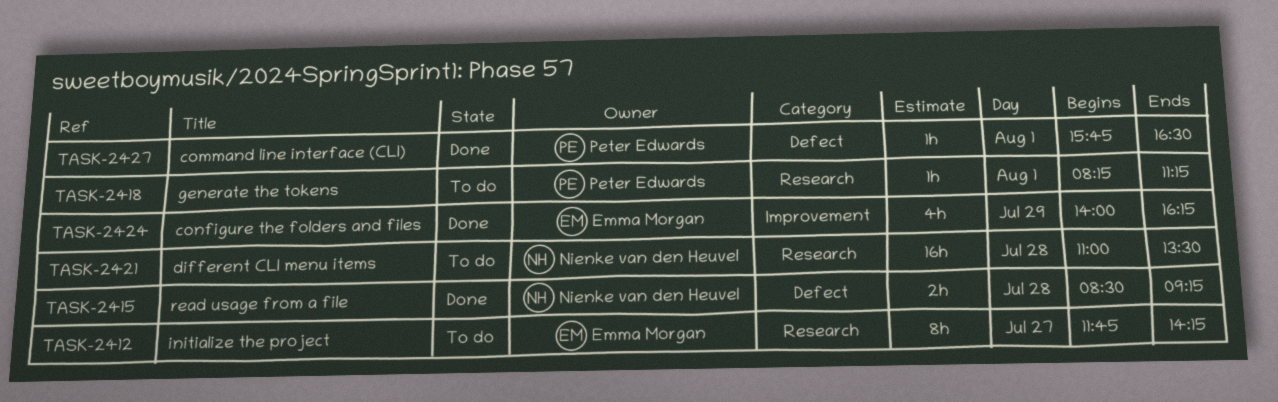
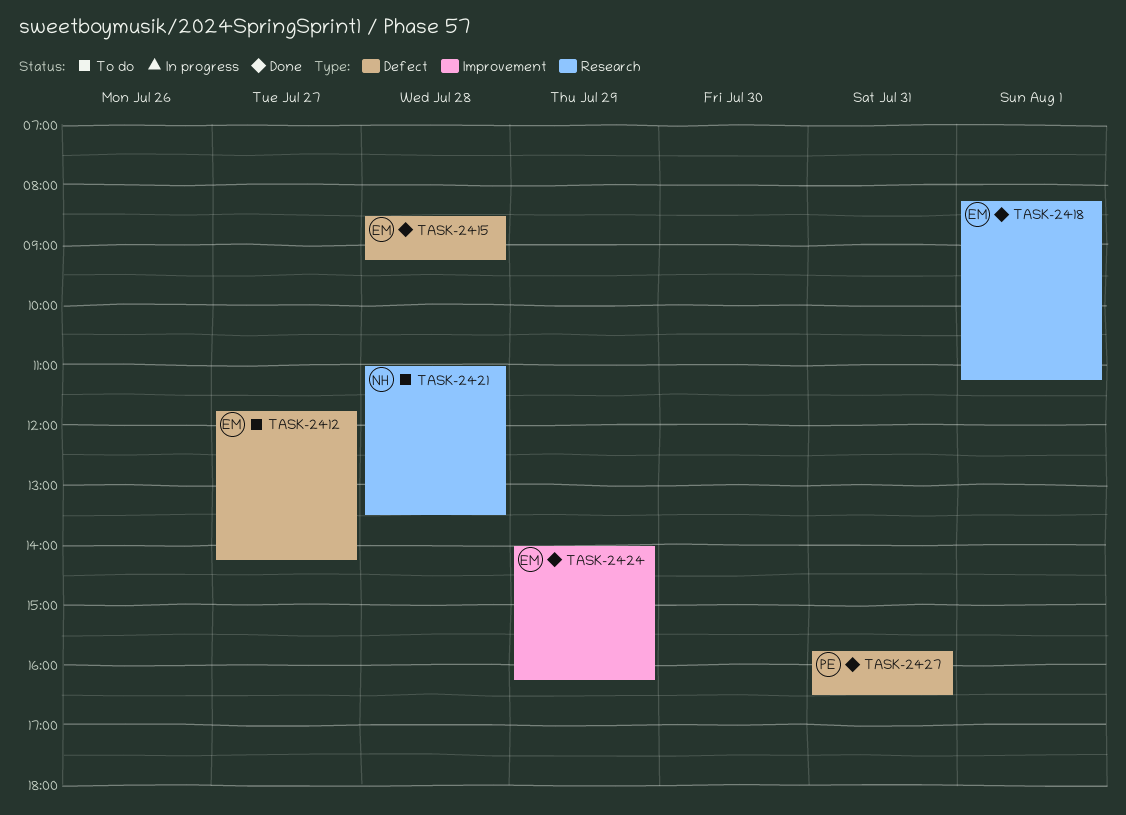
TASK-2412, label: Research -> Defect
TASK-2415, owner: Nienke van den Heuvel -> Emma Morgan
TASK-2418, status: To do -> Done
TASK-2418, owner: Peter Edwards -> Emma Morgan
TASK-2427, day: Aug 1 -> Jul 31

